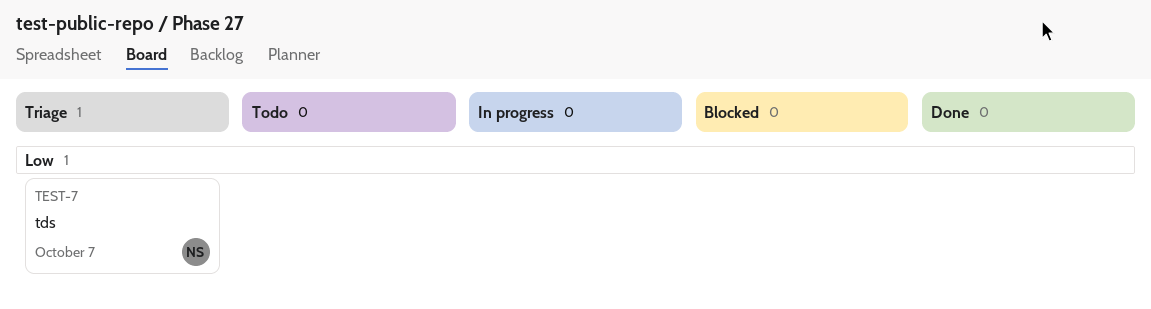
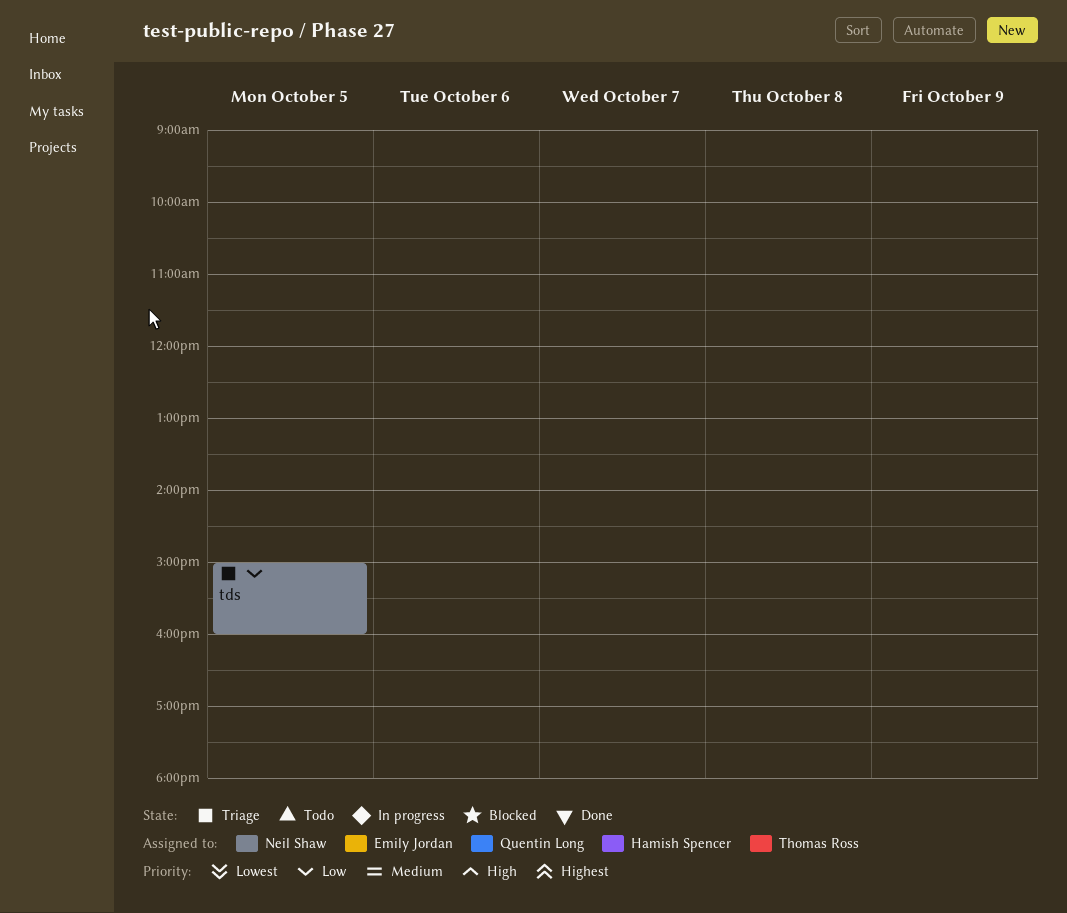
tds, day: Oct 7 -> Oct 5

